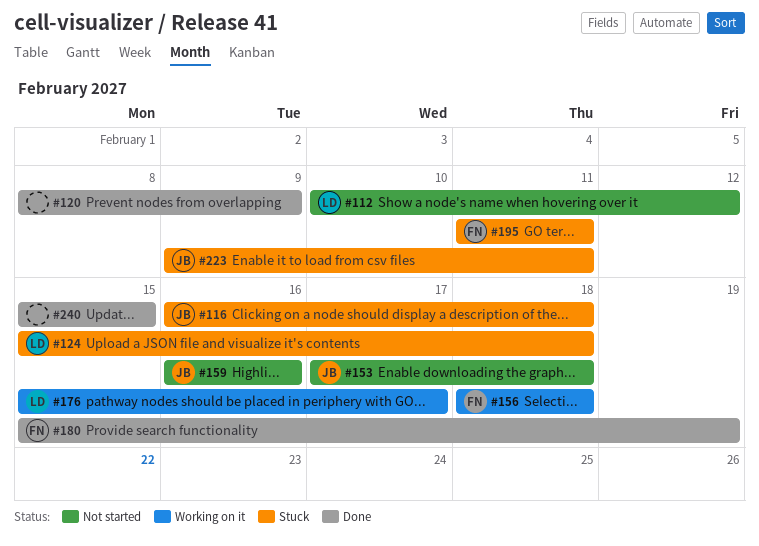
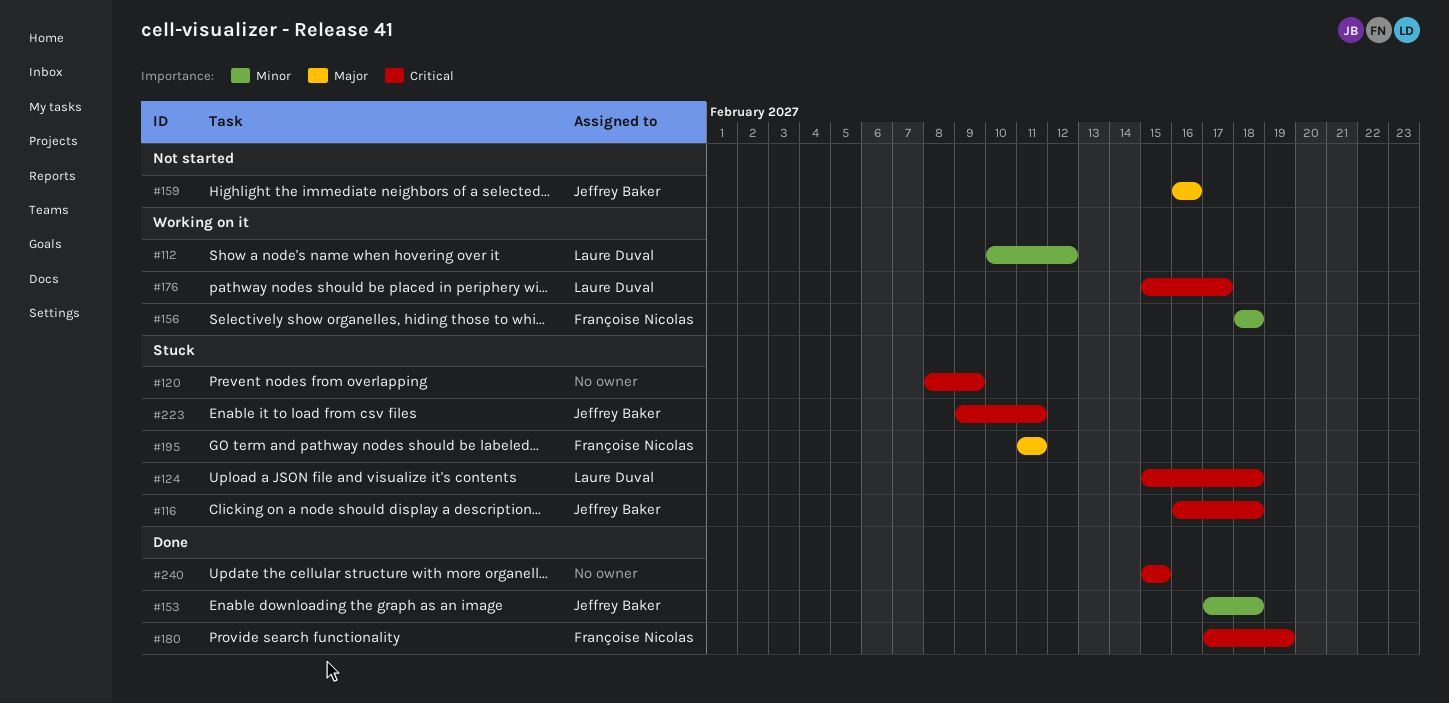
#112, status: Not started -> Working on it
#120, status: Done -> Stuck
#153, status: Not started -> Done
#180, start: Feb 15 -> Feb 17

